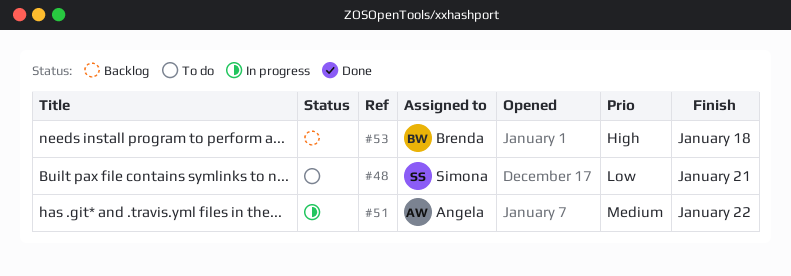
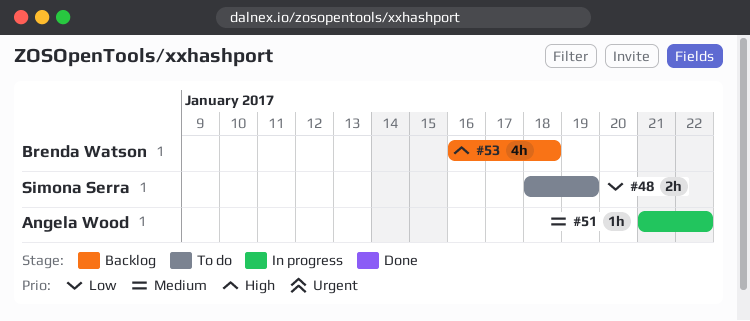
#48, due: Jan 21 -> Jan 19

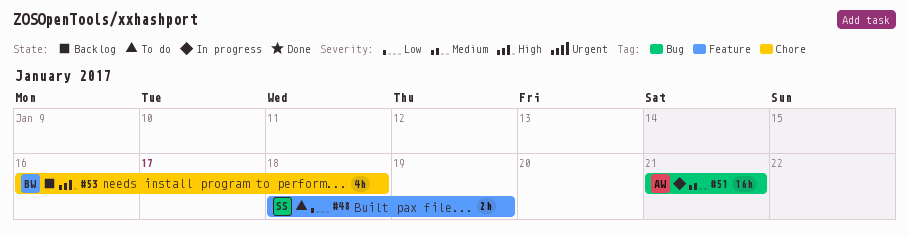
#51, estimate: 1h -> 16h
#51, due: Jan 22 -> Jan 21

